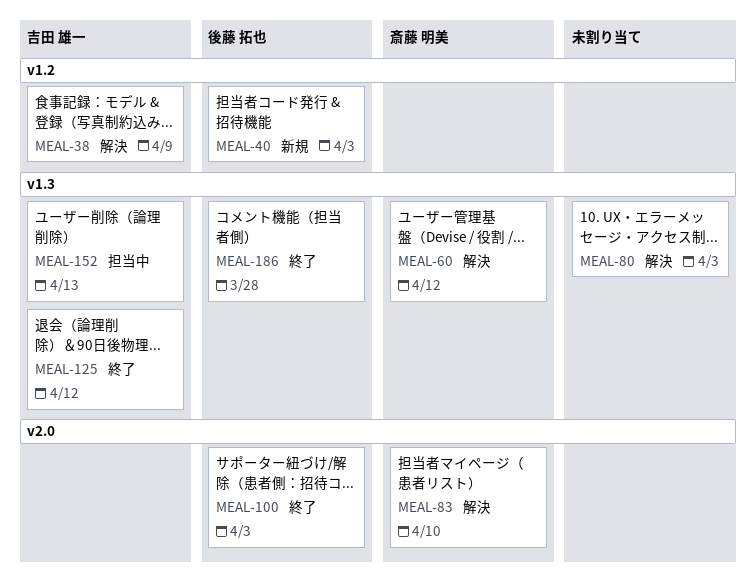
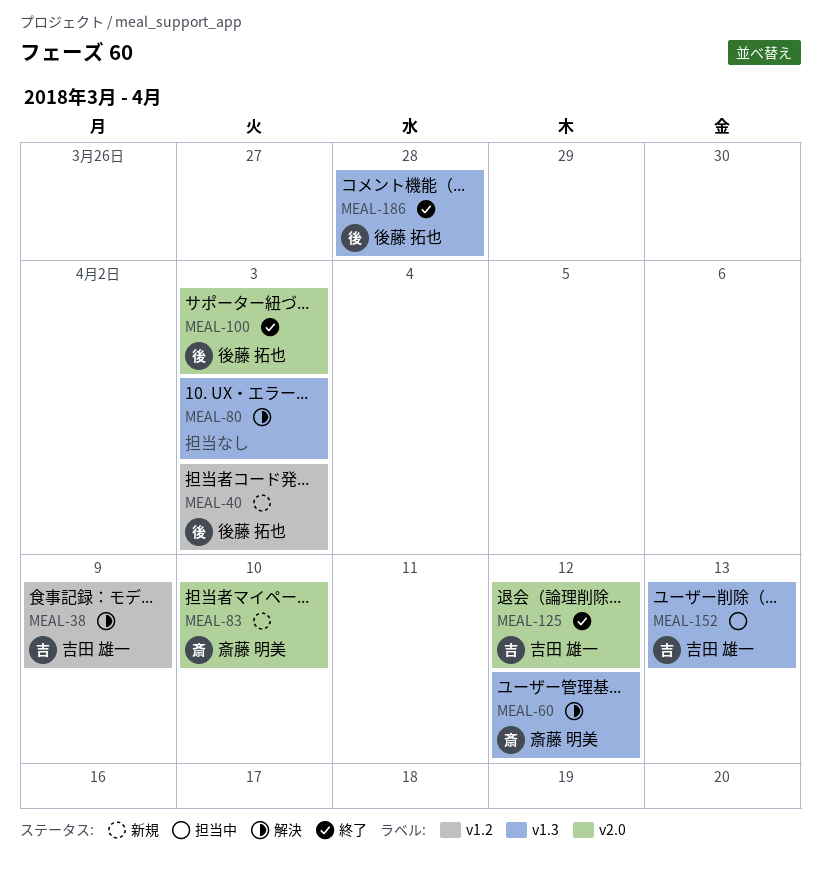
MEAL-83, status: 解決 -> 新規
MEAL-125, label: v1.3 -> v2.0

